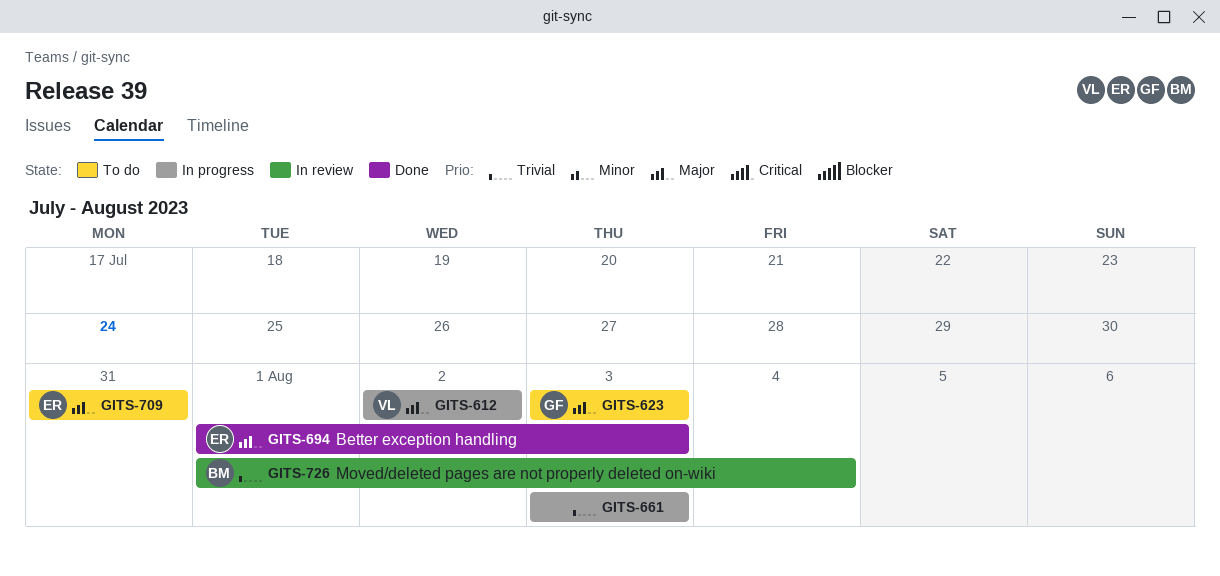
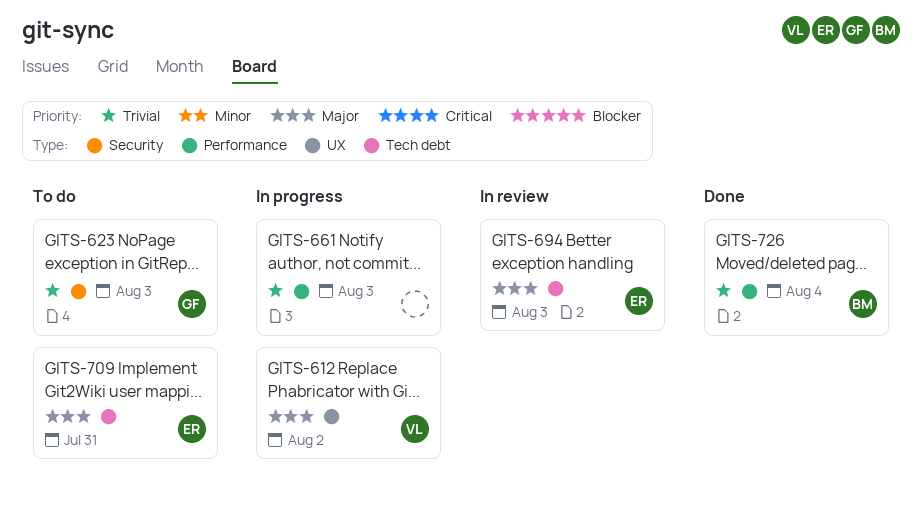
GITS-623, priority: Major -> Trivial
GITS-694, status: Done -> In review
GITS-726, status: In review -> Done

